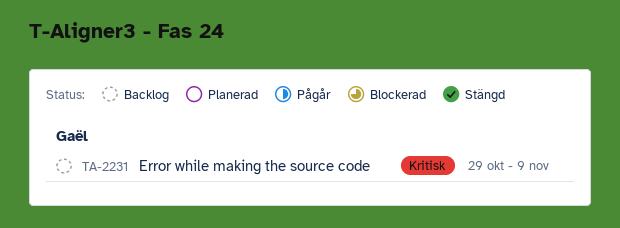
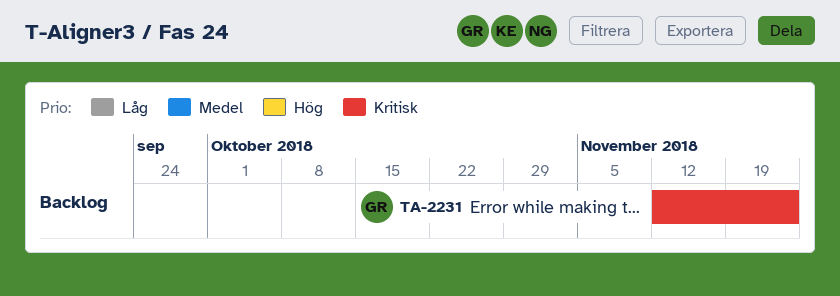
TA-2231, start: Oct 29 -> Nov 12
TA-2231, due: Nov 9 -> Nov 23

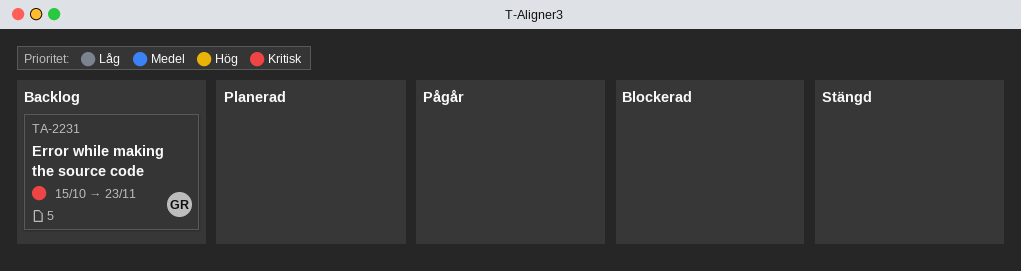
TA-2231, start: Nov 12 -> Oct 15

